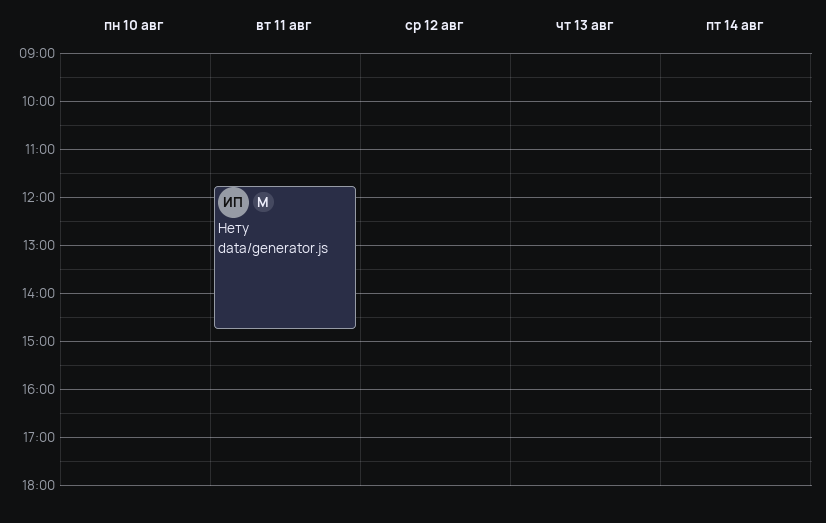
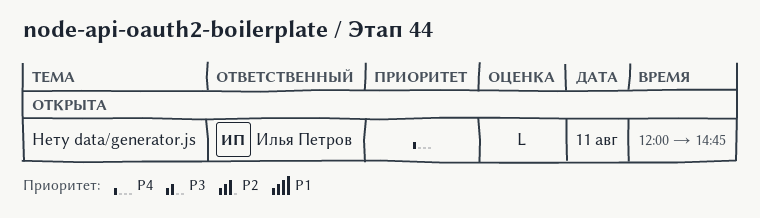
Нету data/generator.js, estimate: M -> L
Нету data/generator.js, begins: 11:45 -> 12:00

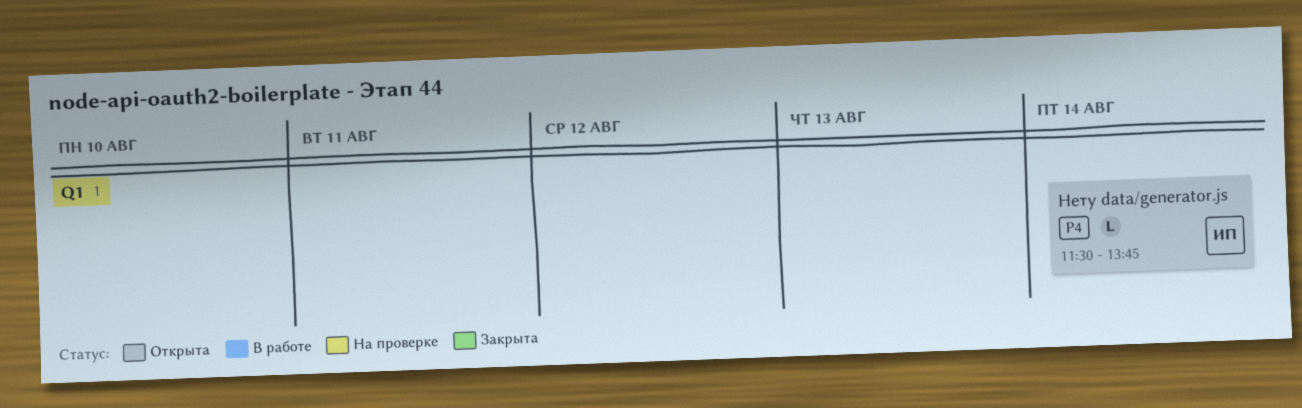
Нету data/generator.js, day: Aug 11 -> Aug 14
Нету data/generator.js, begins: 12:00 -> 11:30
Нету data/generator.js, ends: 14:45 -> 13:45

